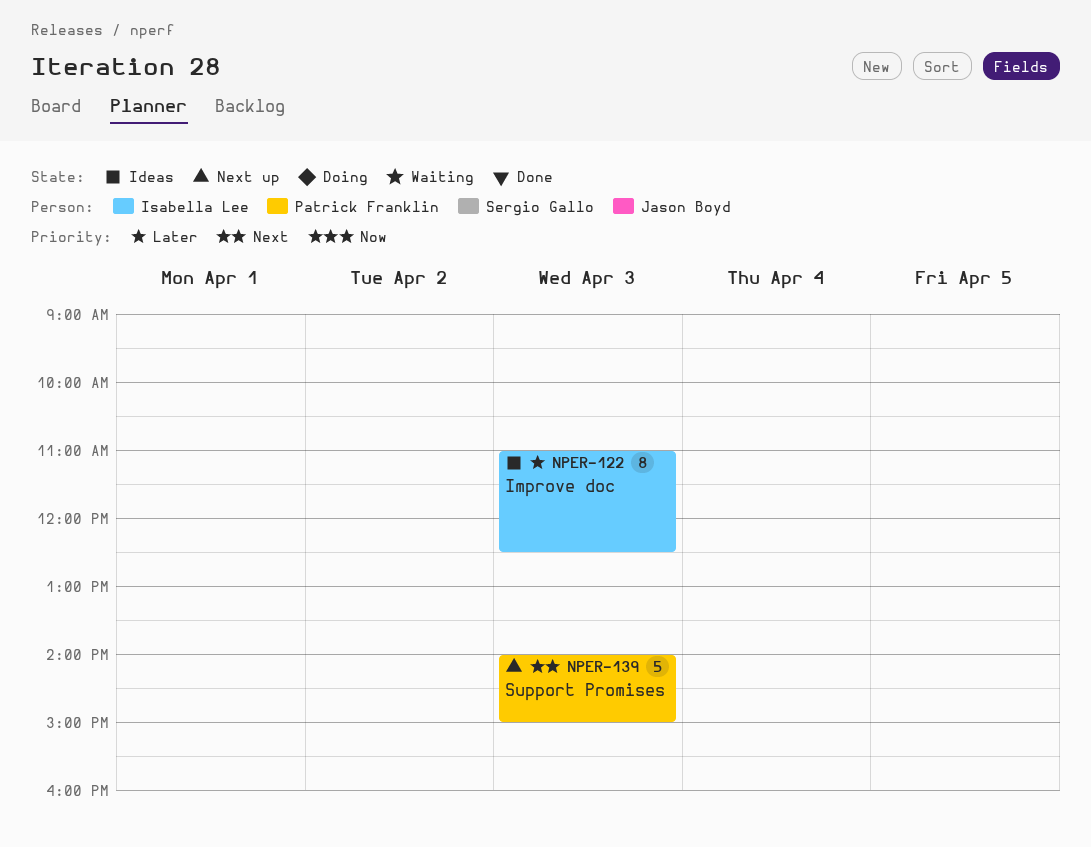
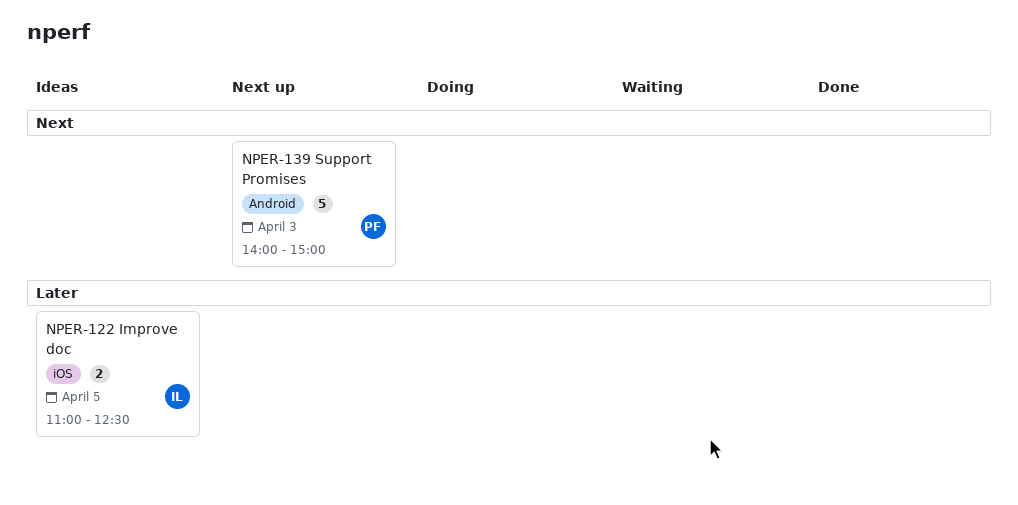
NPER-122, estimate: 8 -> 2
NPER-122, day: Apr 3 -> Apr 5

